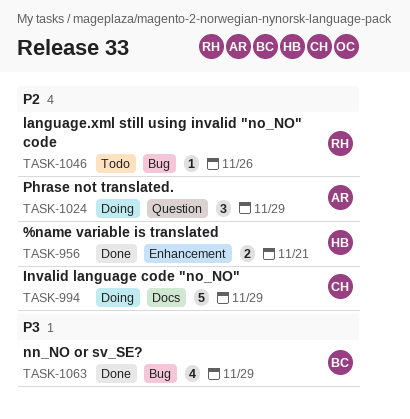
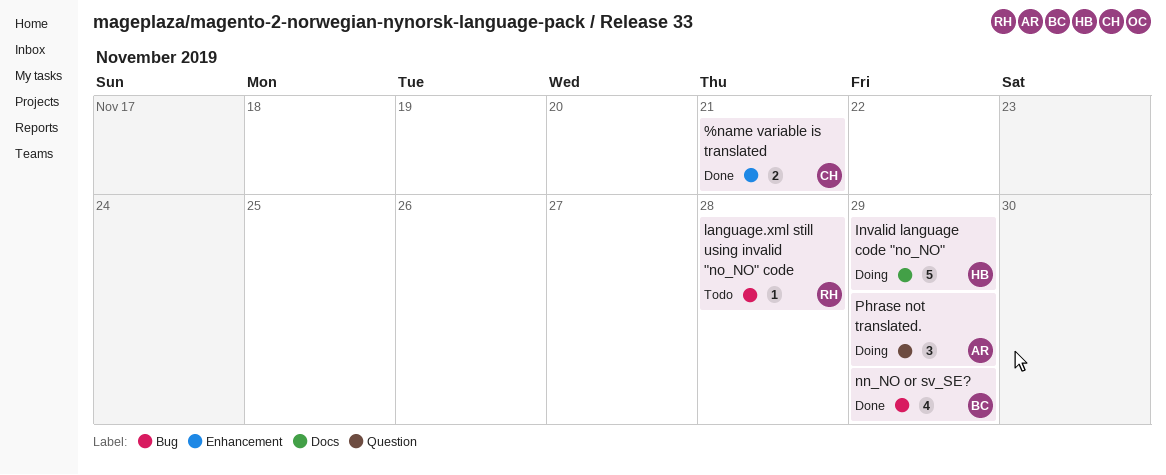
%name variable is translated, owner: HB -> CH
Invalid language code "no_NO", owner: CH -> HB
language.xml still using invalid "no_NO" code, due: Nov 26 -> Nov 28

